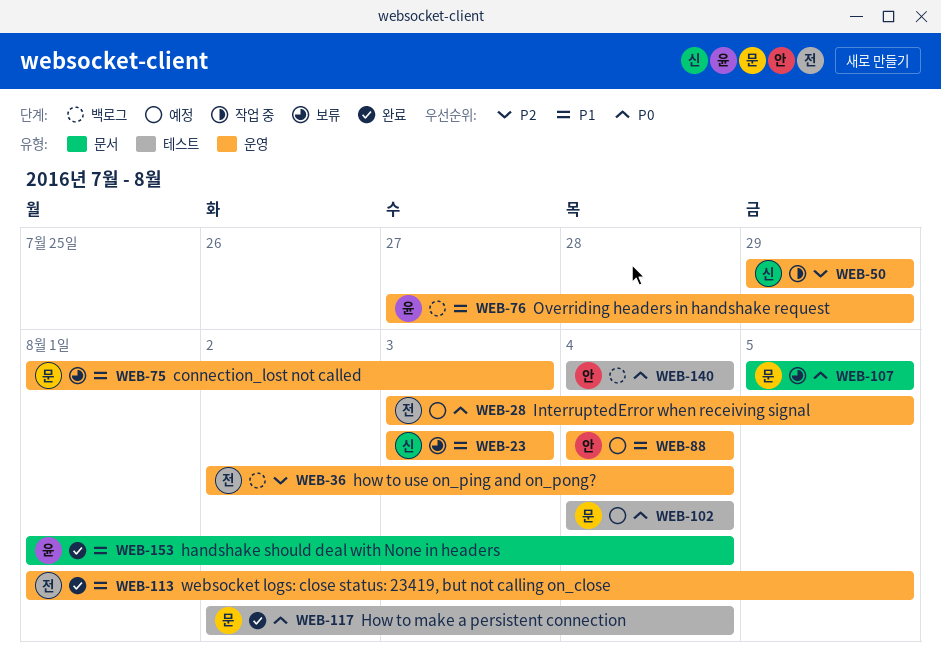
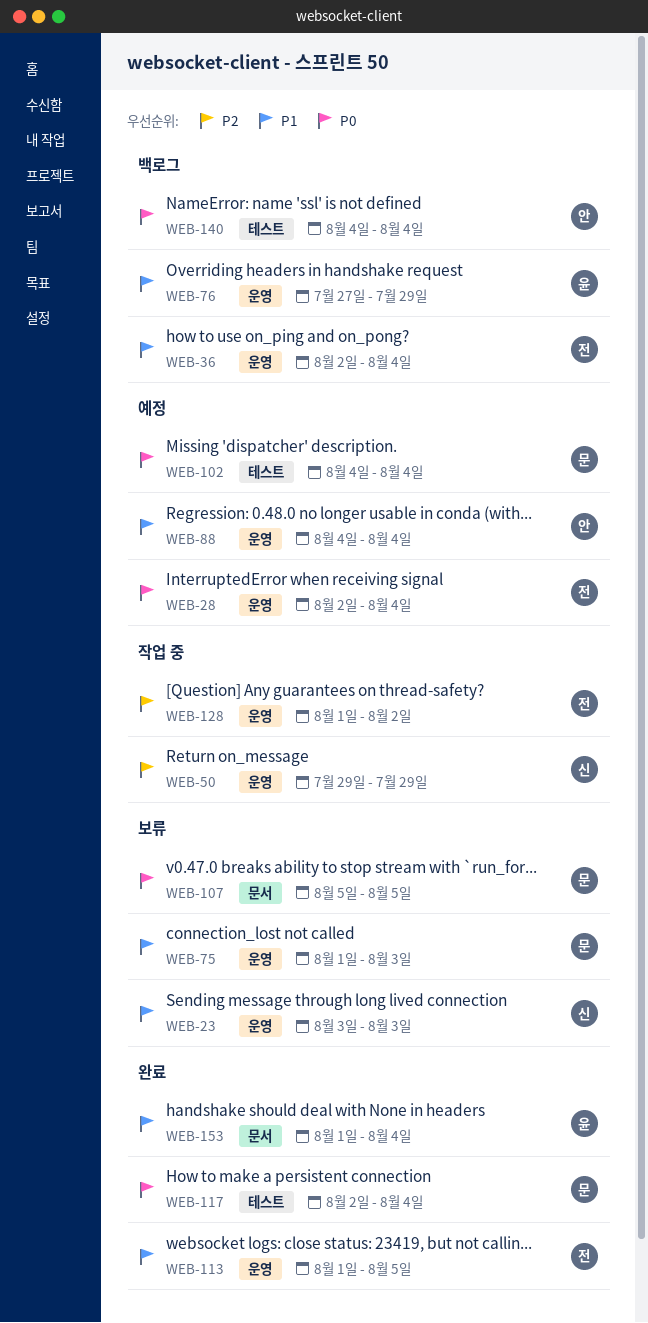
WEB-28, start: Aug 3 -> Aug 2
WEB-28, due: Aug 5 -> Aug 4
WEB-36, priority: P2 -> P1
WEB-128: none -> present

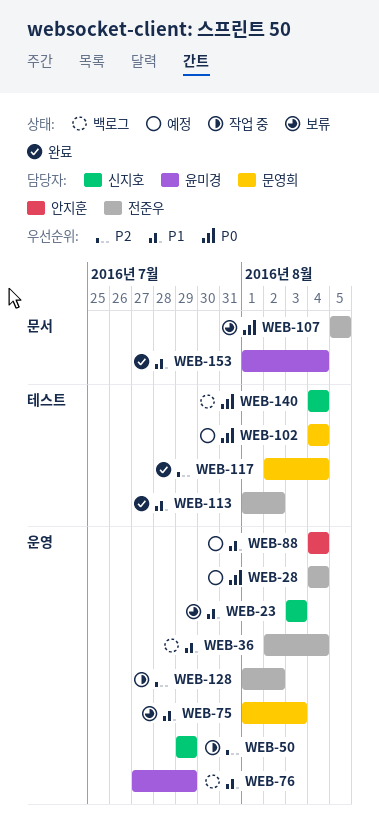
WEB-28, start: Aug 2 -> Aug 4
WEB-107, owner: 문영희 -> 전준우
WEB-113, label: 운영 -> 테스트
WEB-113, due: Aug 5 -> Aug 2
WEB-117, priority: P0 -> P2
WEB-140, owner: 안지훈 -> 신지호

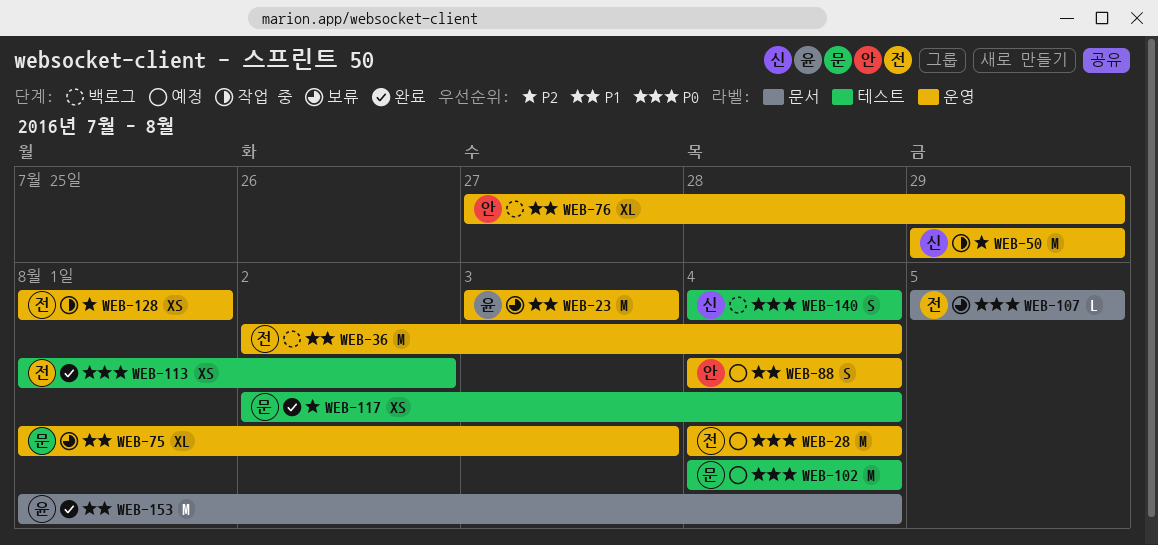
WEB-23, owner: 신지호 -> 윤미경
WEB-76, owner: 윤미경 -> 안지훈
WEB-113, priority: P1 -> P0
WEB-128, due: Aug 2 -> Aug 1

